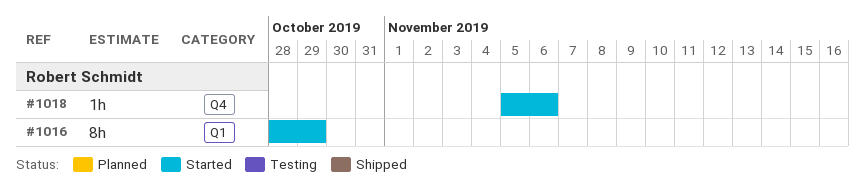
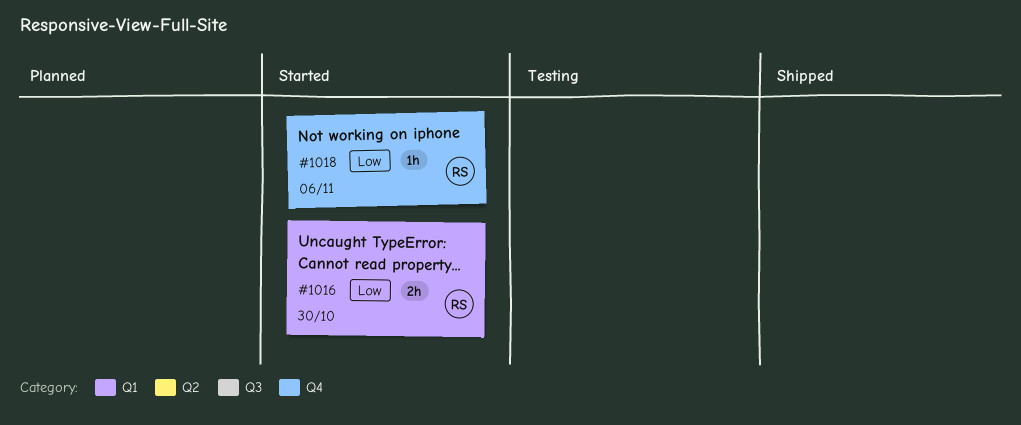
#1016, estimate: 8h -> 2h
#1016, due: Oct 29 -> Oct 30

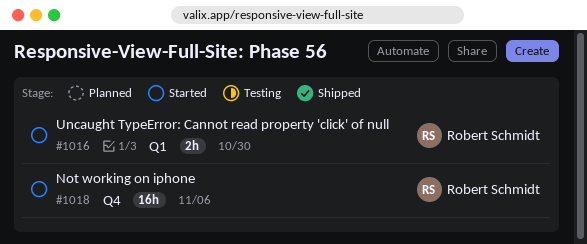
#1018, estimate: 1h -> 16h

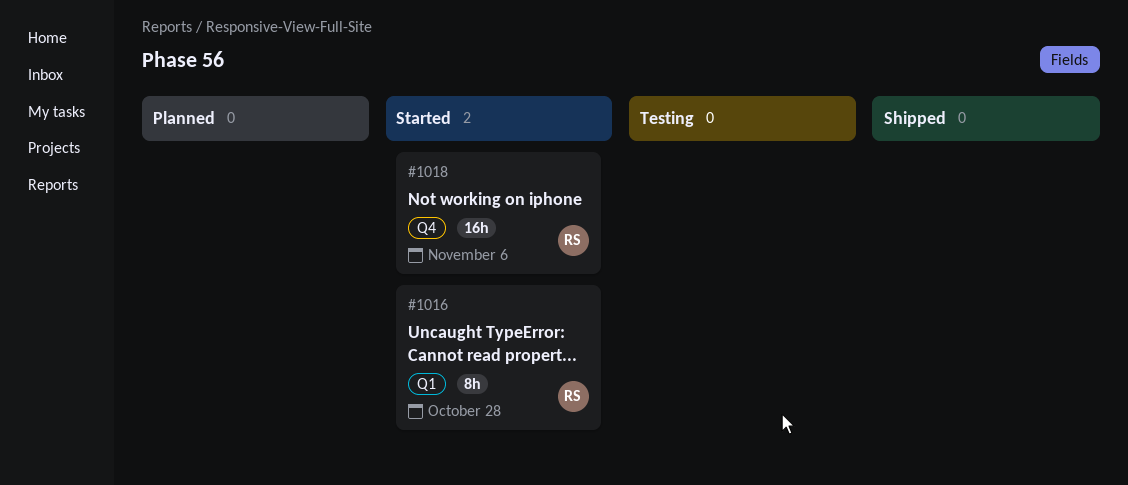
#1016, estimate: 2h -> 8h
#1016, due: Oct 30 -> Oct 28

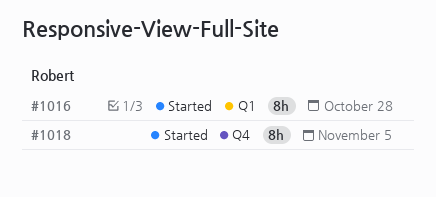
#1018, estimate: 16h -> 8h
#1018, due: Nov 6 -> Nov 5

